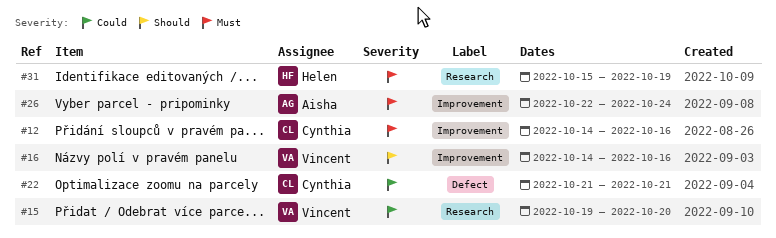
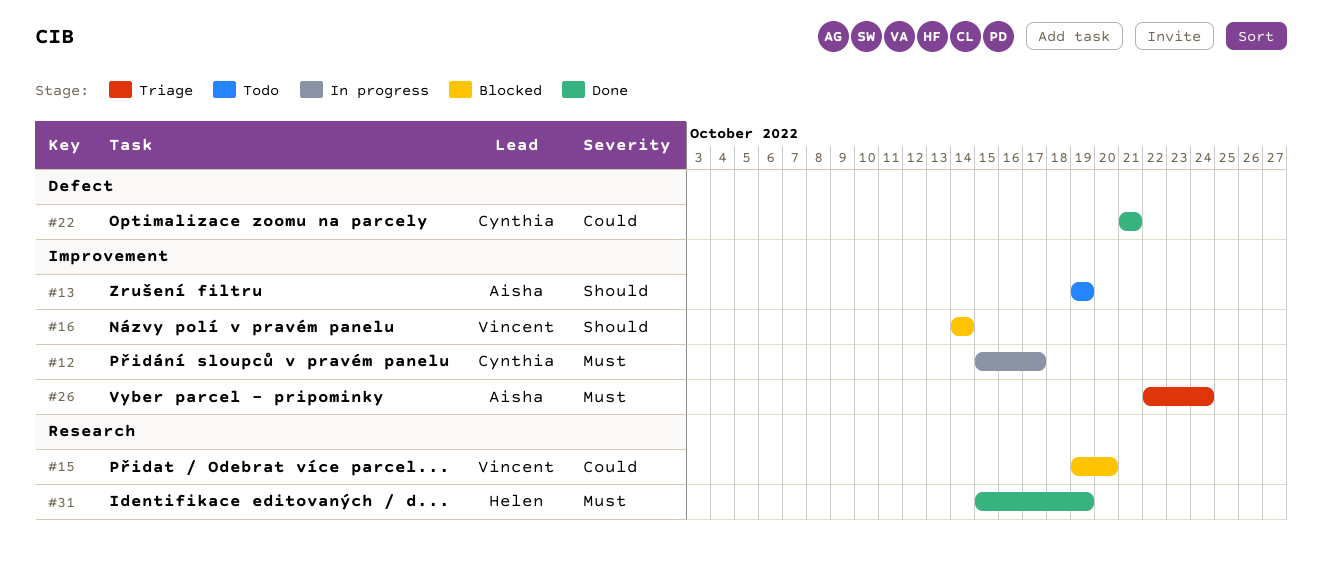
#12, start: Oct 14 -> Oct 15
#12, due: Oct 16 -> Oct 17
#13: none -> present
#16, due: Oct 16 -> Oct 14

